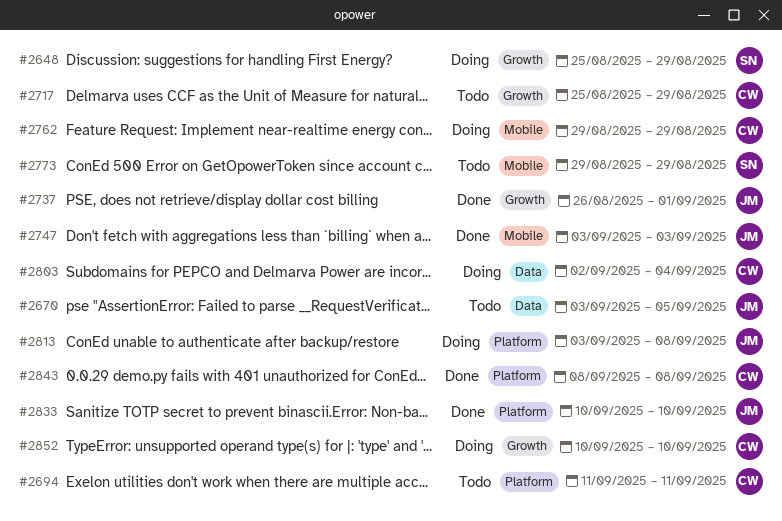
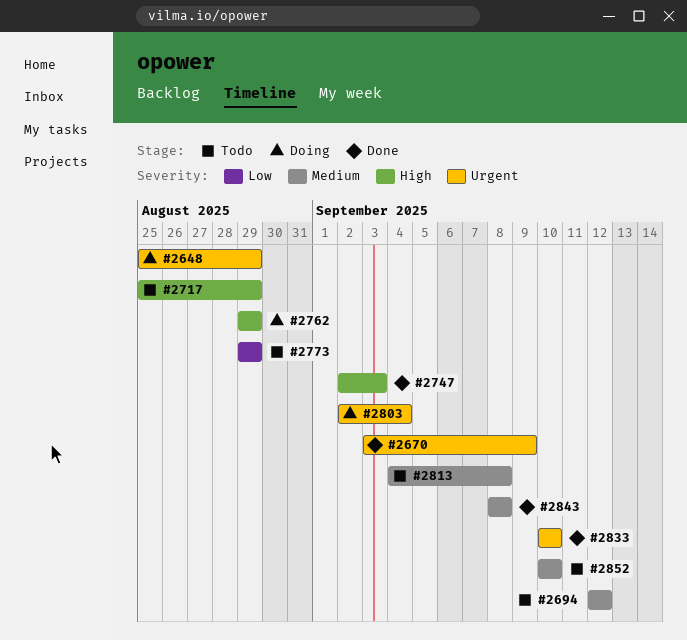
#2670, status: Todo -> Done
#2670, due: Sep 5 -> Sep 9
#2694, start: Sep 11 -> Sep 12
#2694, due: Sep 11 -> Sep 12
#2737: present -> none
#2747, start: Sep 3 -> Sep 2
#2813, status: Doing -> Todo
#2813, start: Sep 3 -> Sep 4
#2852, status: Doing -> Todo

